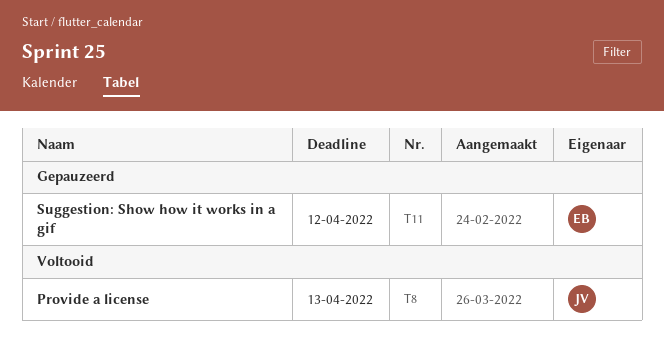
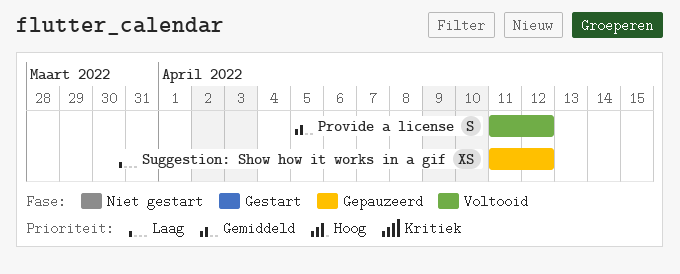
Provide a license, due: Apr 13 -> Apr 12

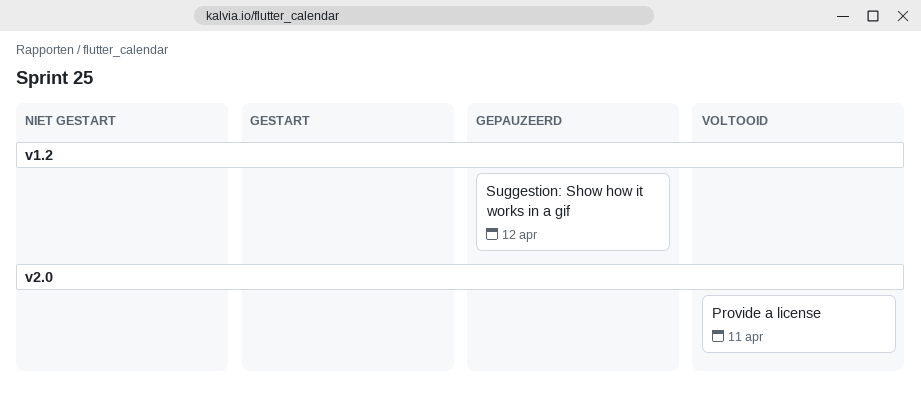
Provide a license, due: Apr 12 -> Apr 11

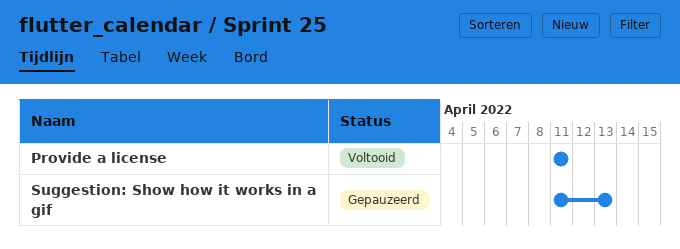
Suggestion: Show how it works in a gif, due: Apr 12 -> Apr 13

